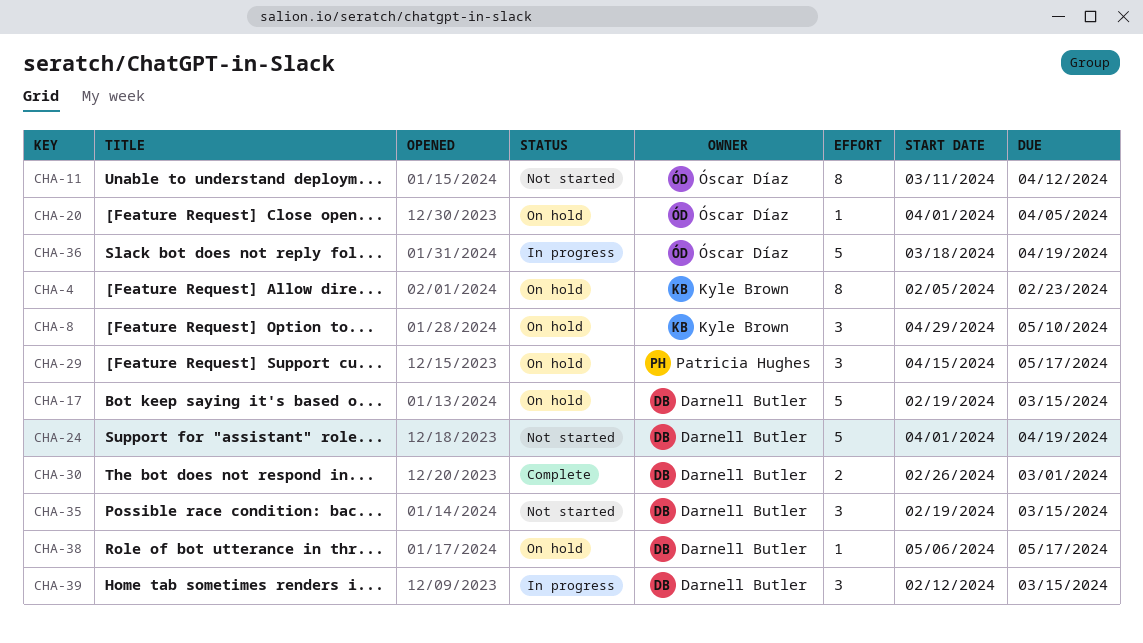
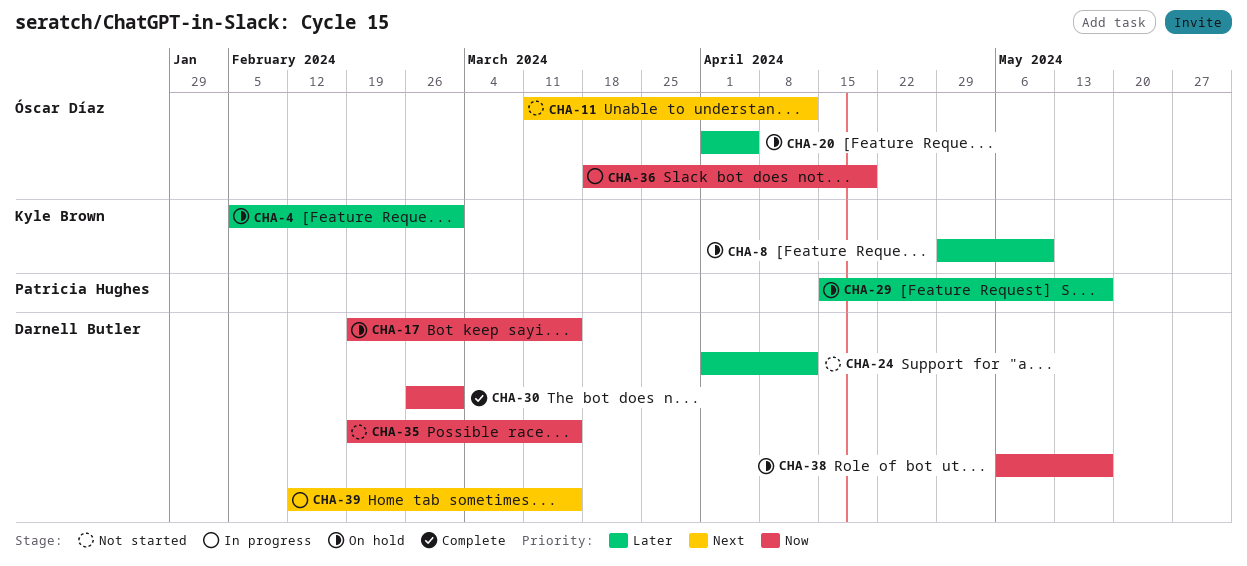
CHA-4, due: Feb 23 -> Mar 1
CHA-24, due: Apr 19 -> Apr 12

